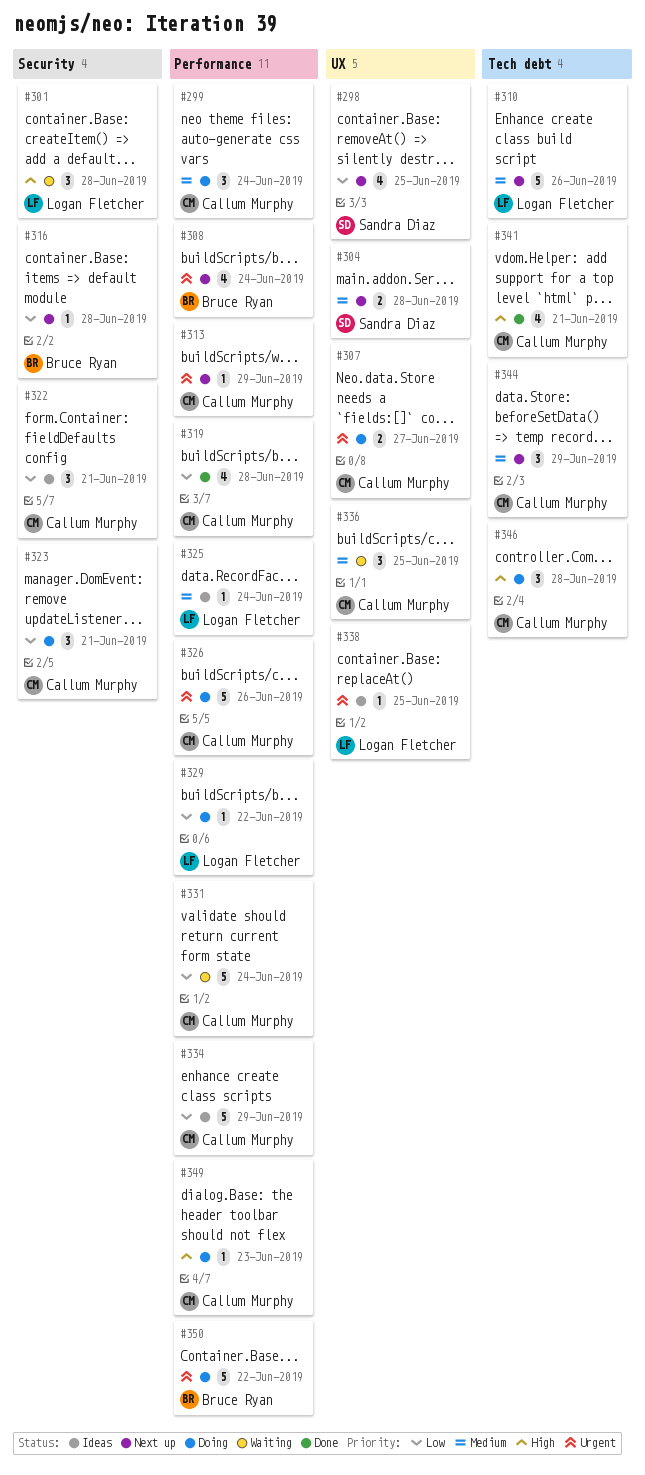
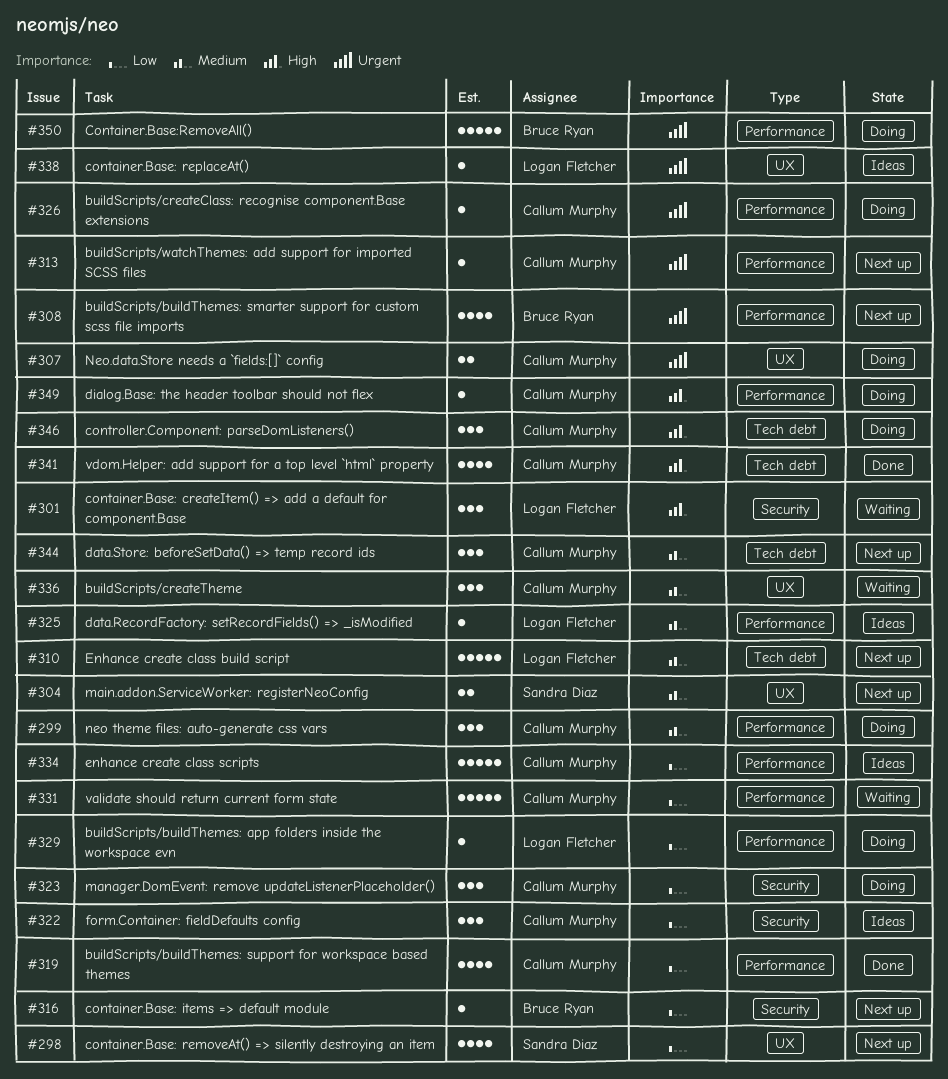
#326, estimate: 5 -> 1

